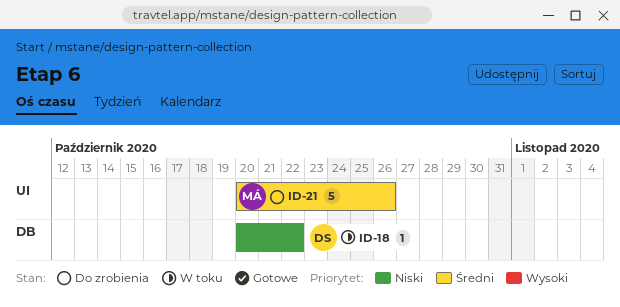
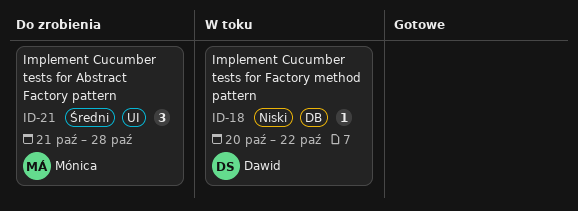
ID-21, estimate: 5 -> 3
ID-21, start: Oct 20 -> Oct 21
ID-21, due: Oct 26 -> Oct 28

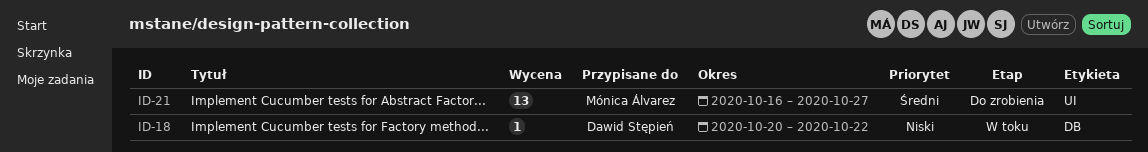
ID-21, estimate: 3 -> 13
ID-21, start: Oct 21 -> Oct 16
ID-21, due: Oct 28 -> Oct 27

